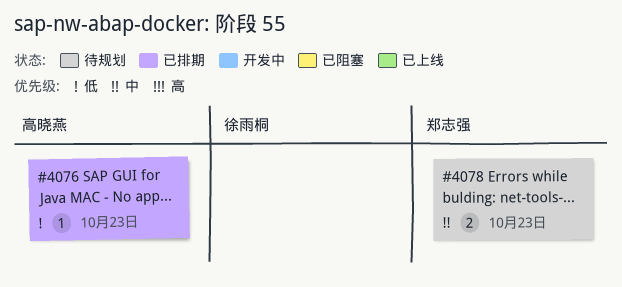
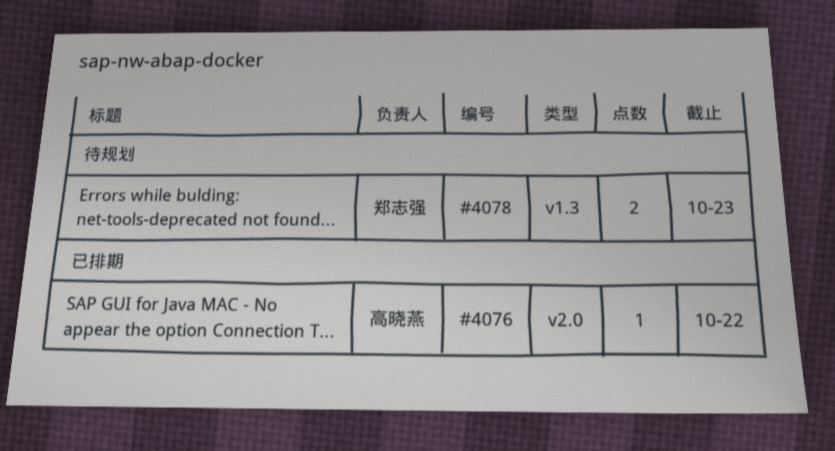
#4076, due: Oct 23 -> Oct 22

